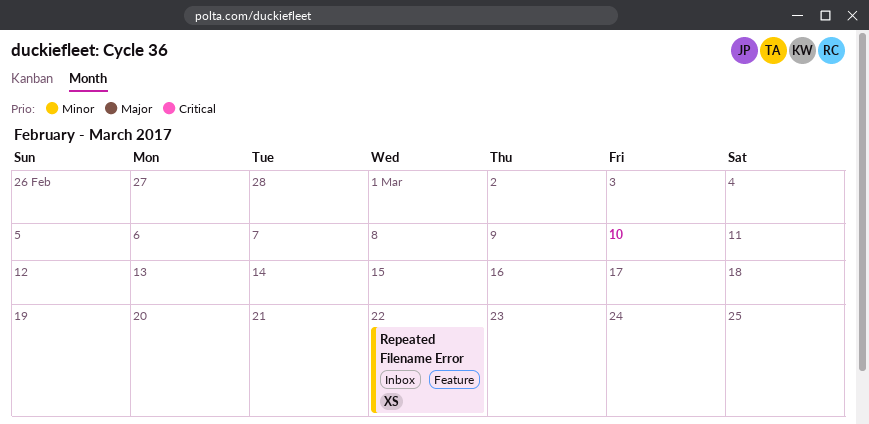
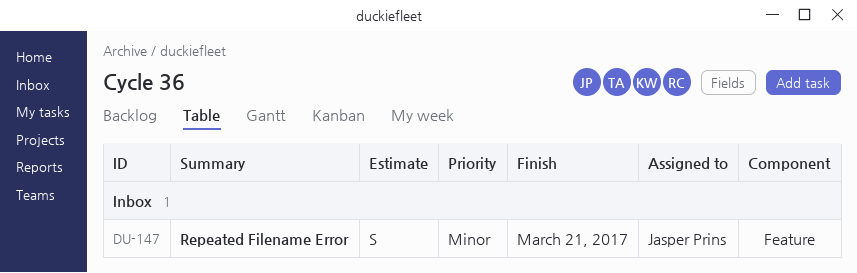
Repeated Filename Error, estimate: XS -> S
Repeated Filename Error, due: Mar 22 -> Mar 21

